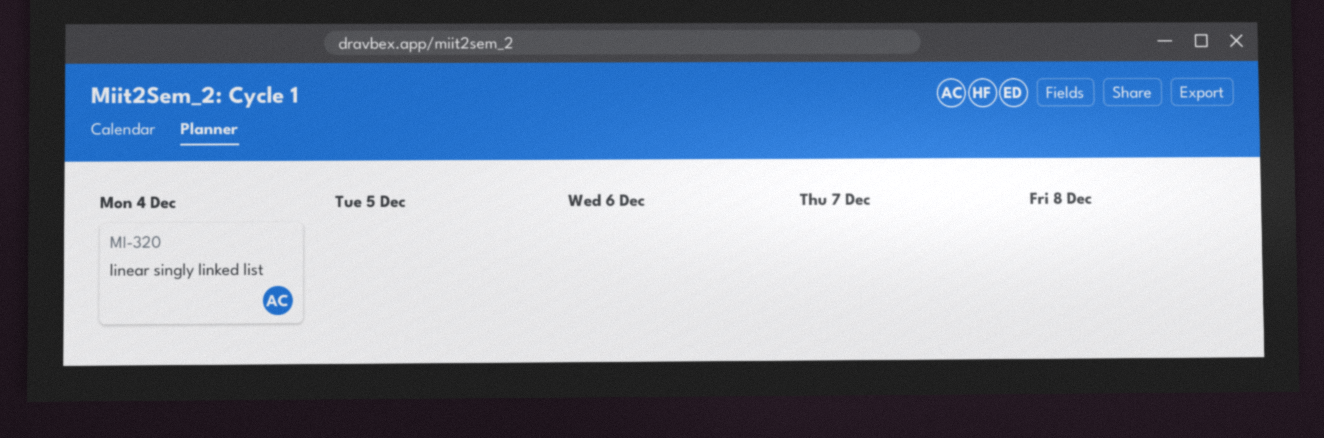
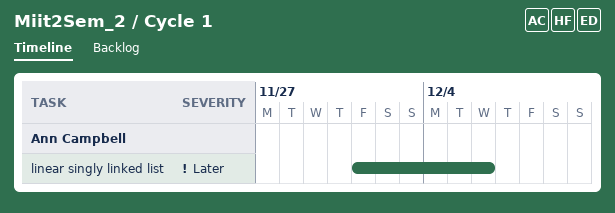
linear singly linked list, due: Dec 4 -> Dec 6

